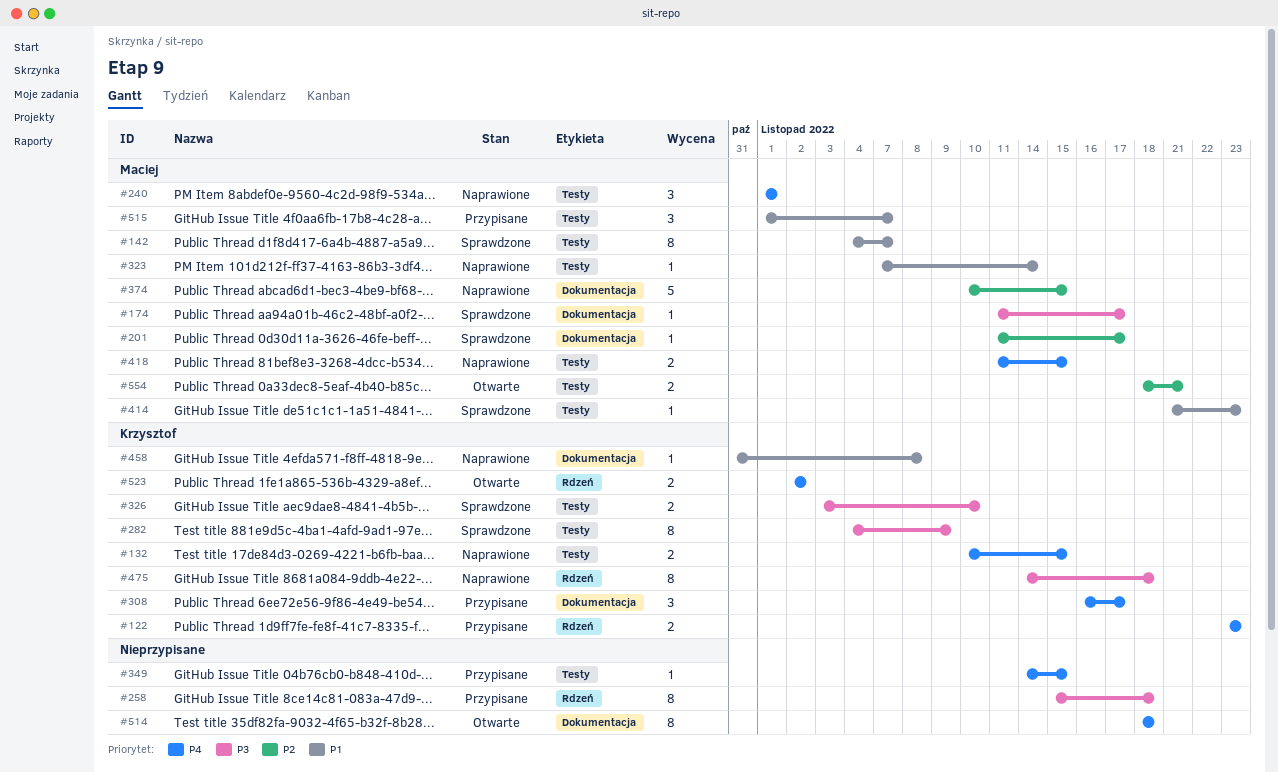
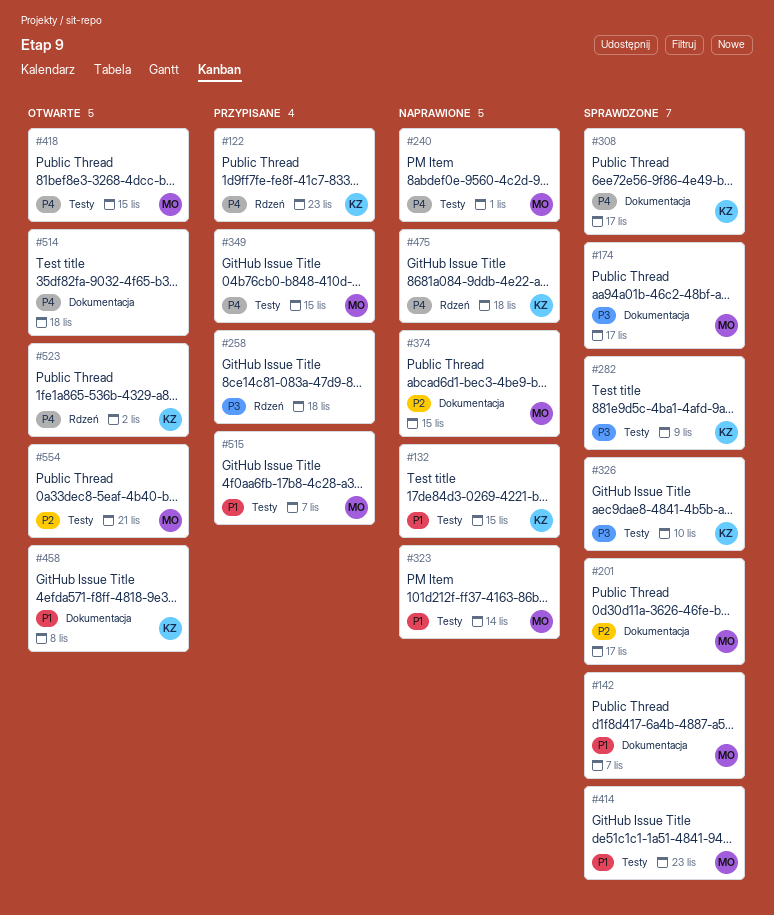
#132, priority: P4 -> P1
#142, label: Testy -> Dokumentacja
#308, status: Przypisane -> Sprawdzone
#349, owner: none -> Maciej
#418, status: Naprawione -> Otwarte
#458, status: Naprawione -> Otwarte
#475, priority: P3 -> P4

